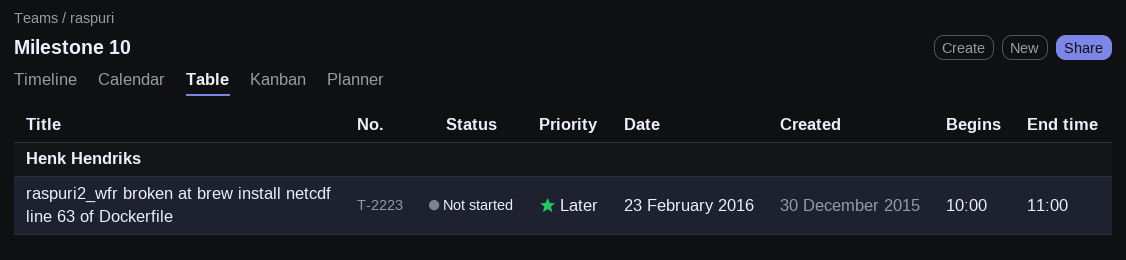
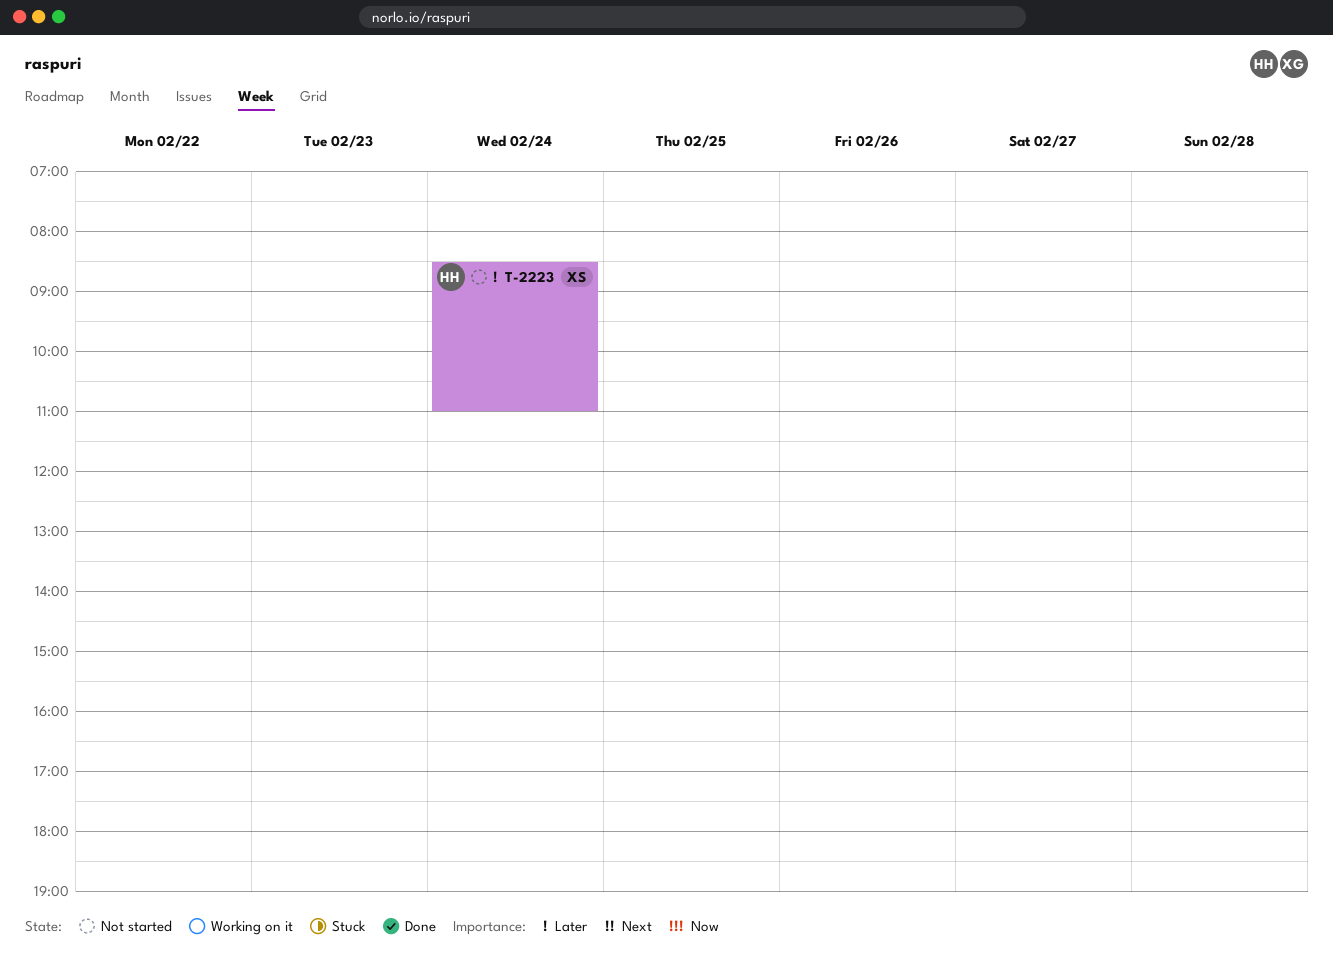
T-2223, day: Feb 23 -> Feb 24
T-2223, begins: 10:00 -> 08:30

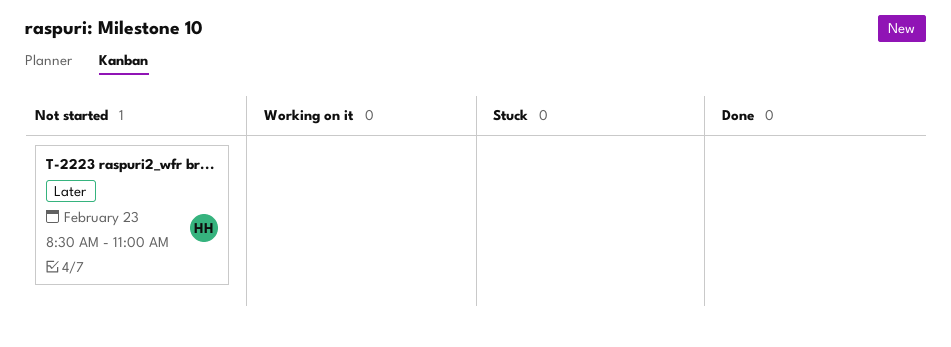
T-2223, day: Feb 24 -> Feb 23

